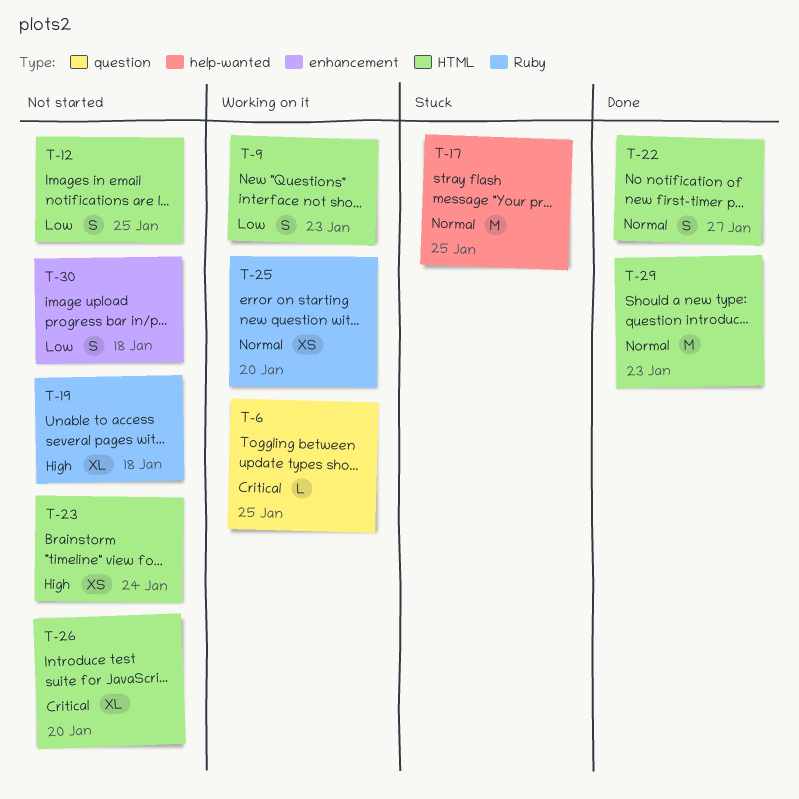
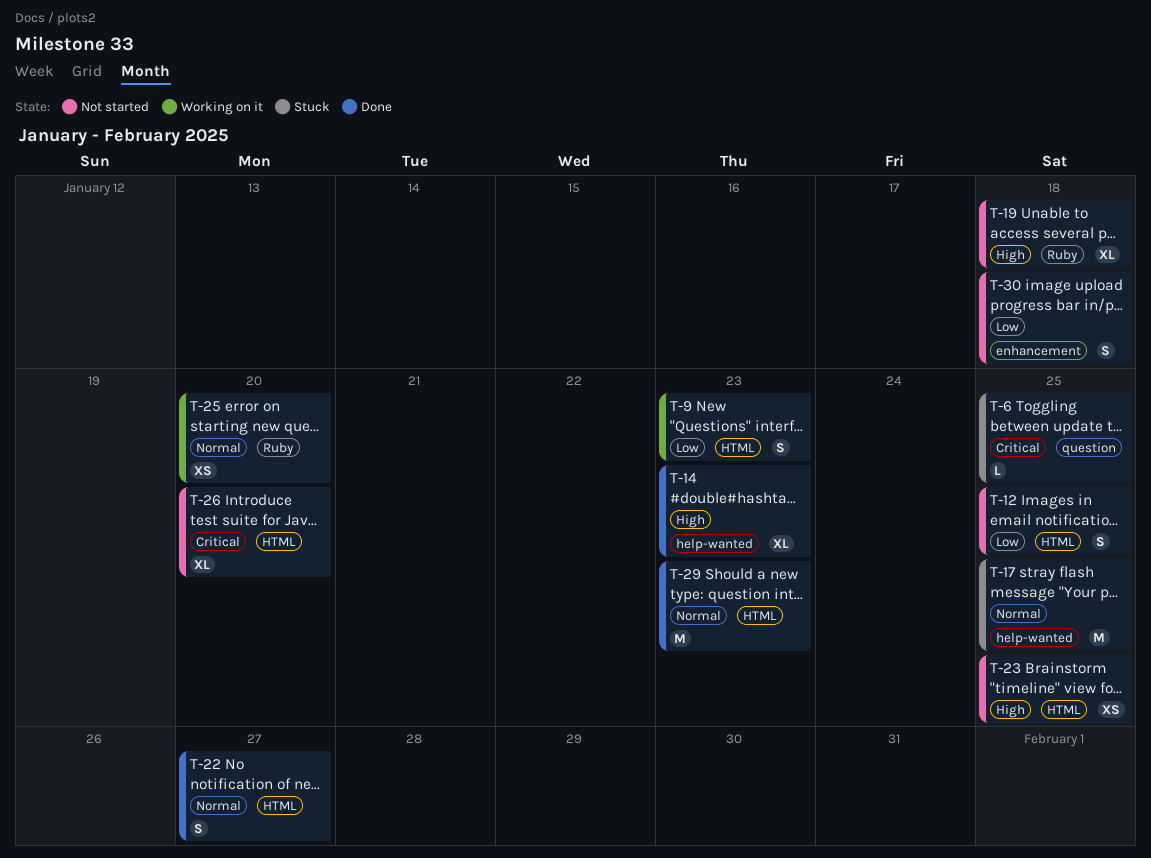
T-6, status: Working on it -> Stuck
T-14: none -> present
T-23, due: Jan 24 -> Jan 25

